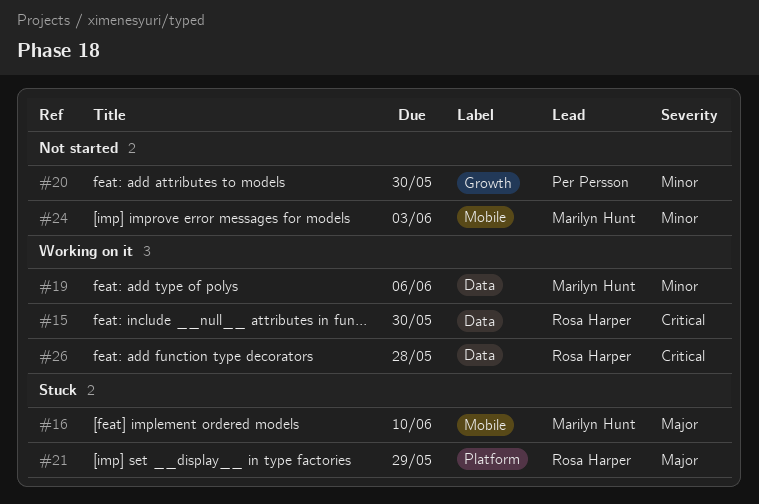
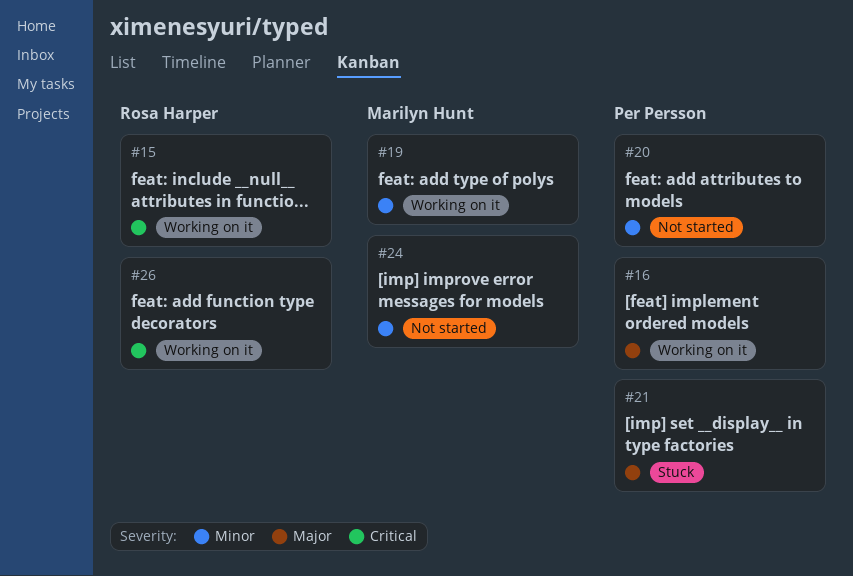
#16, status: Stuck -> Working on it
#16, owner: Marilyn Hunt -> Per Persson
#21, owner: Rosa Harper -> Per Persson

